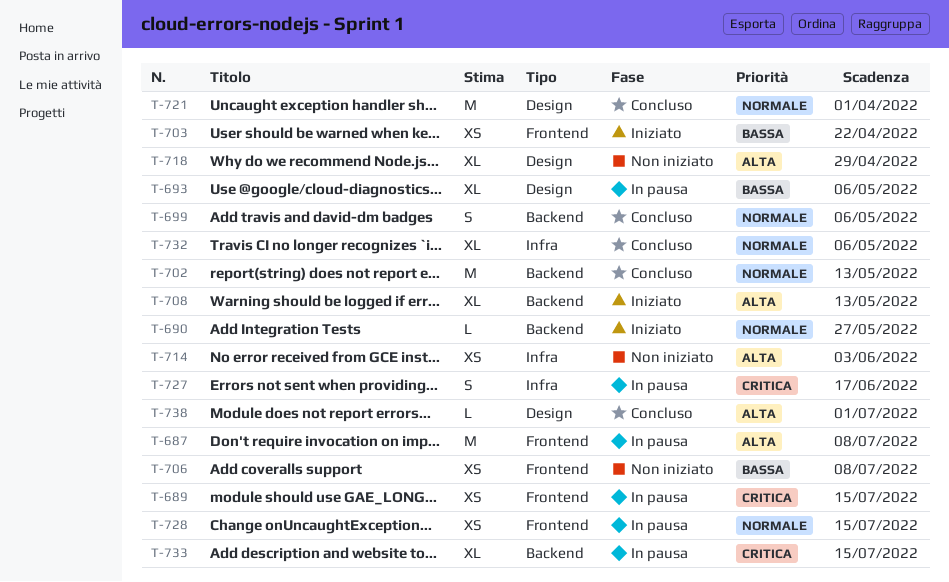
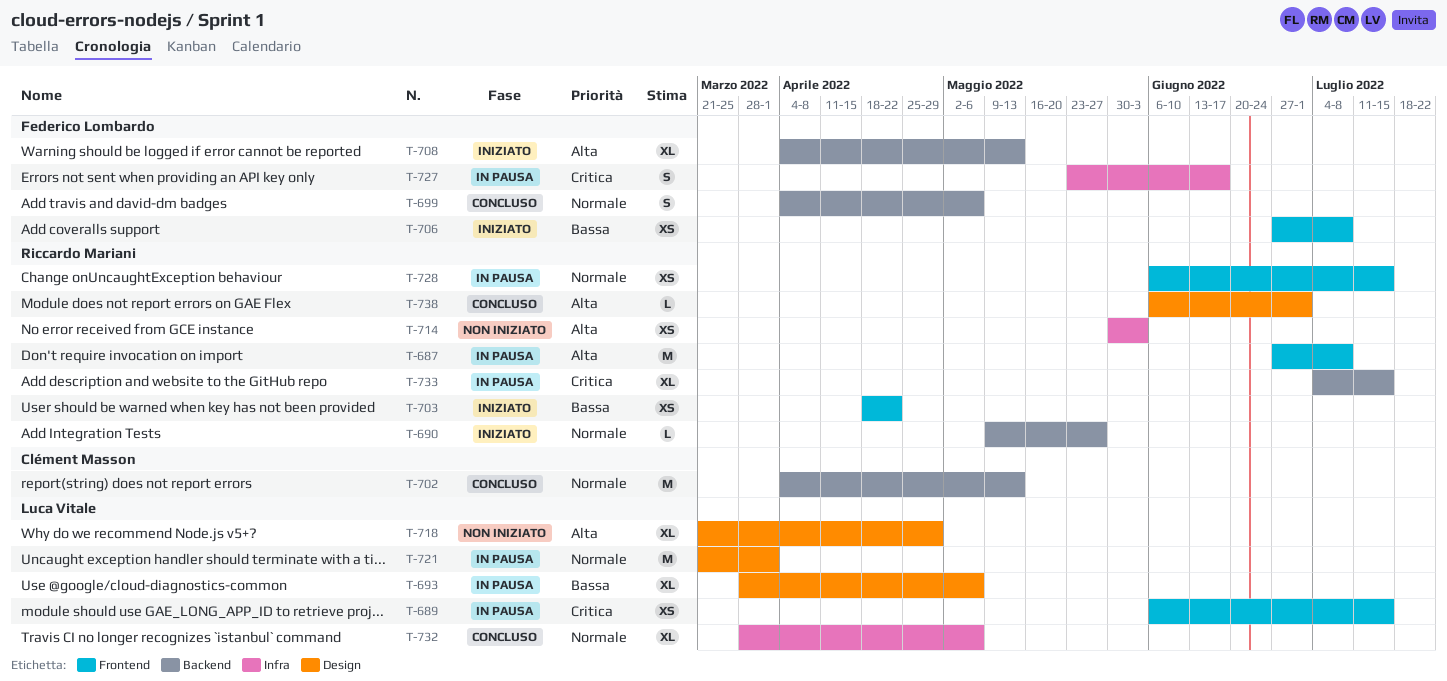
T-706, status: Non iniziato -> Iniziato
T-721, status: Concluso -> In pausa

